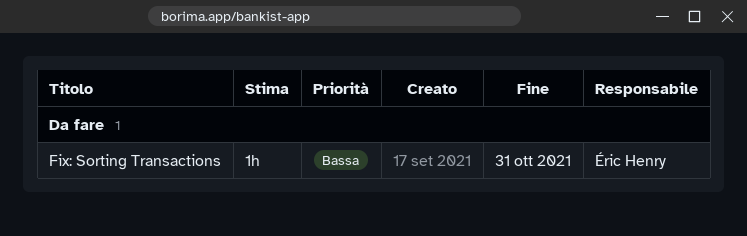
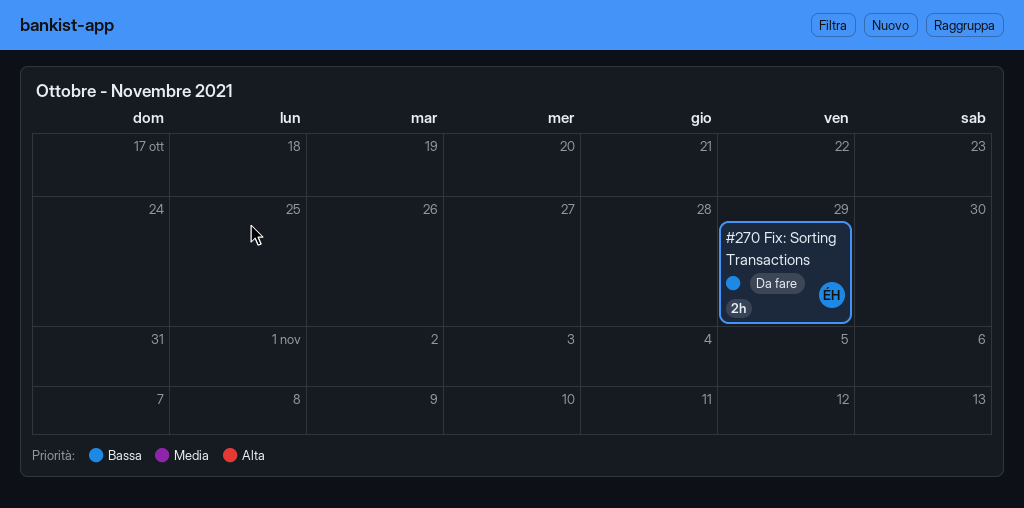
Fix: Sorting Transactions, estimate: 1h -> 2h
Fix: Sorting Transactions, due: Oct 31 -> Oct 29

